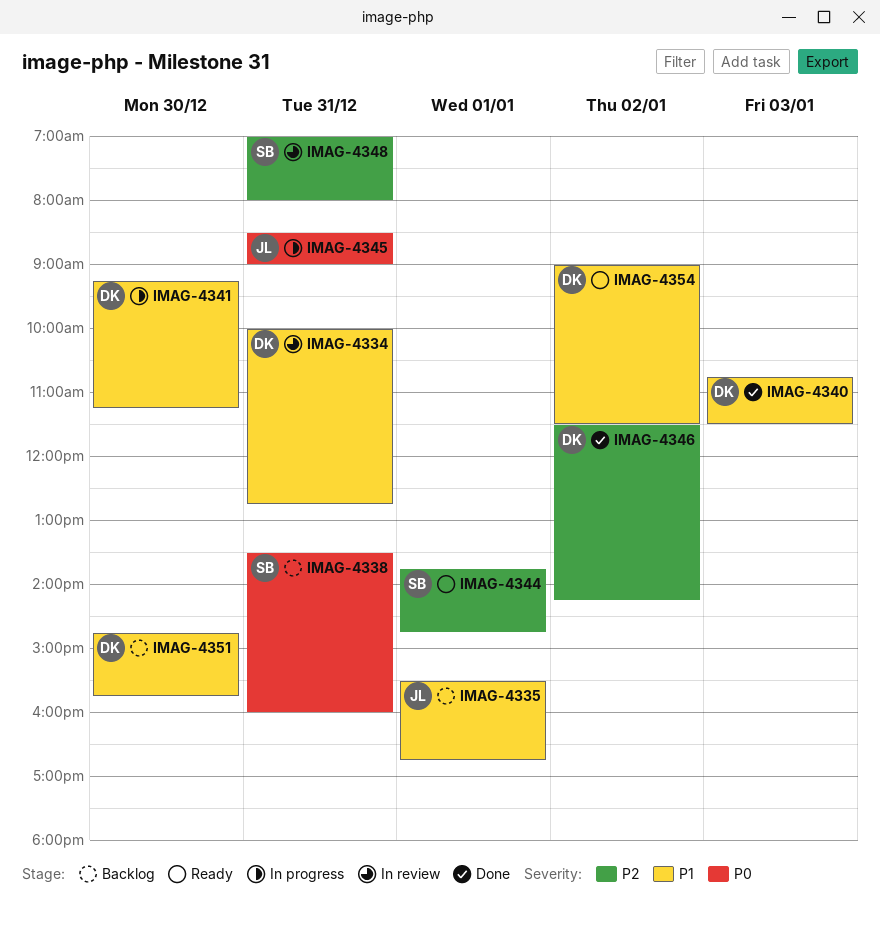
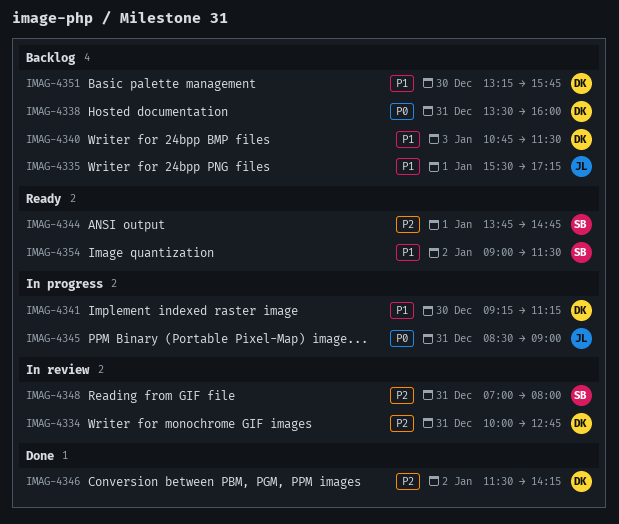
IMAG-4334, priority: P1 -> P2
IMAG-4335, ends: 16:45 -> 17:15
IMAG-4338, owner: SB -> DK
IMAG-4340, status: Done -> Backlog
IMAG-4351, begins: 14:45 -> 13:15
IMAG-4354, owner: DK -> SB

